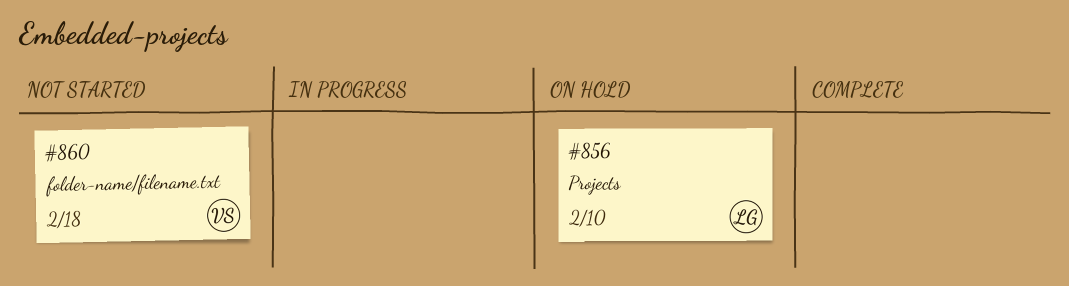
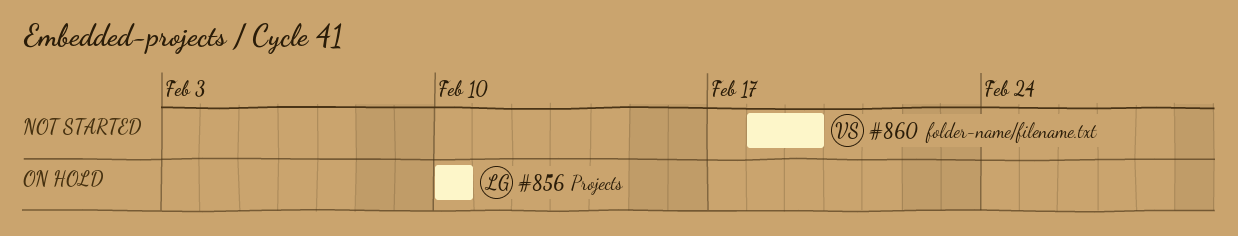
#860, due: Feb 18 -> Feb 19

